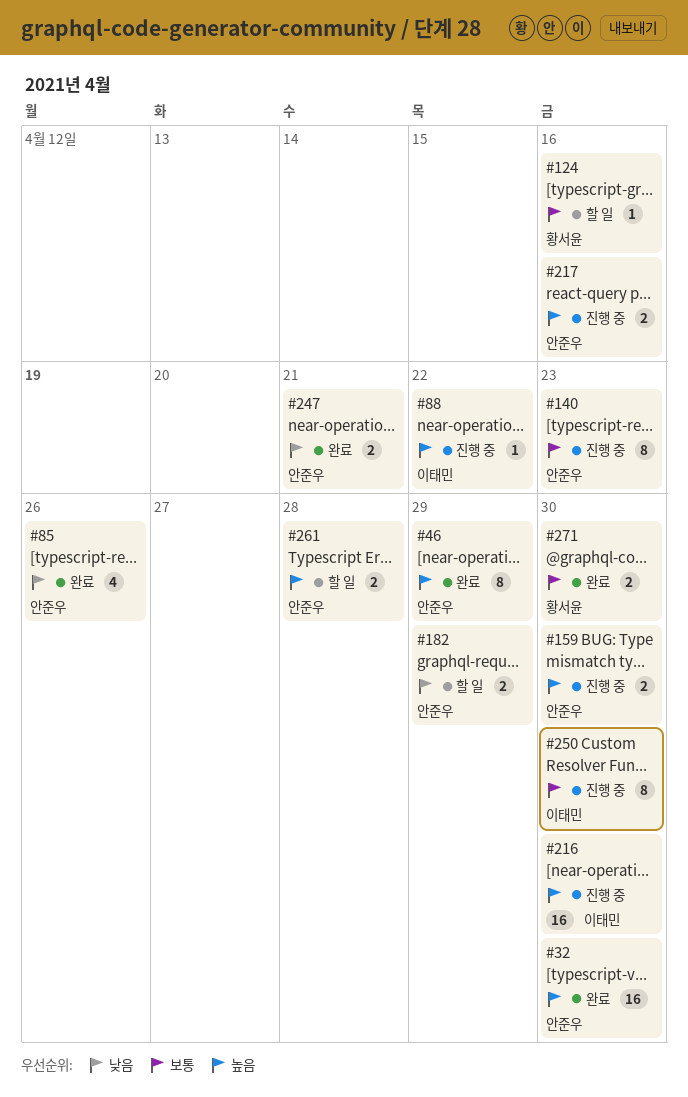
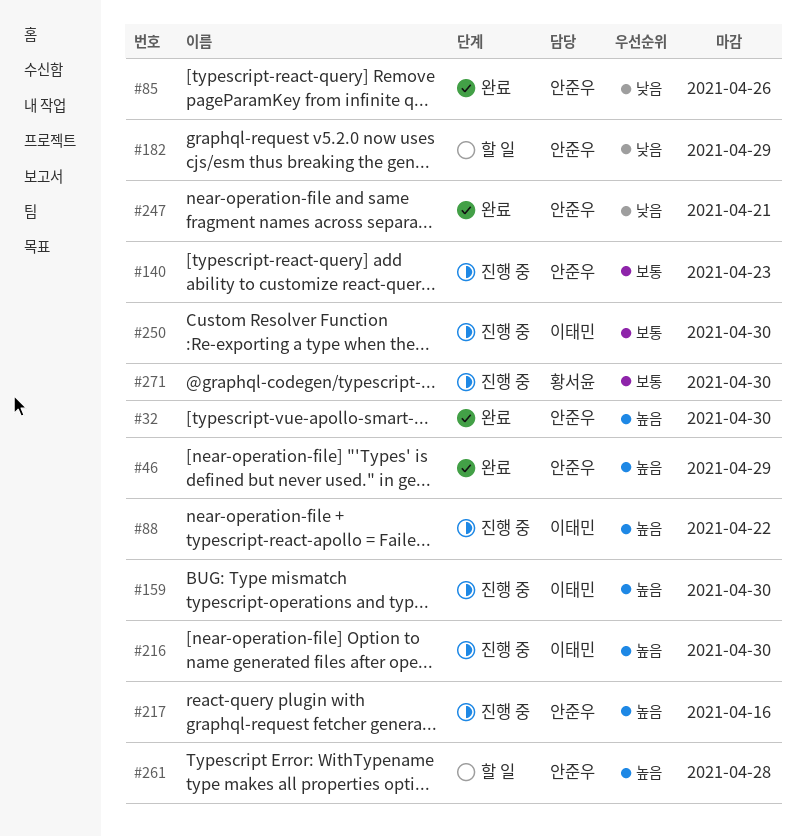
#124: present -> none
#159, owner: 안준우 -> 이태민
#271, status: 완료 -> 진행 중

